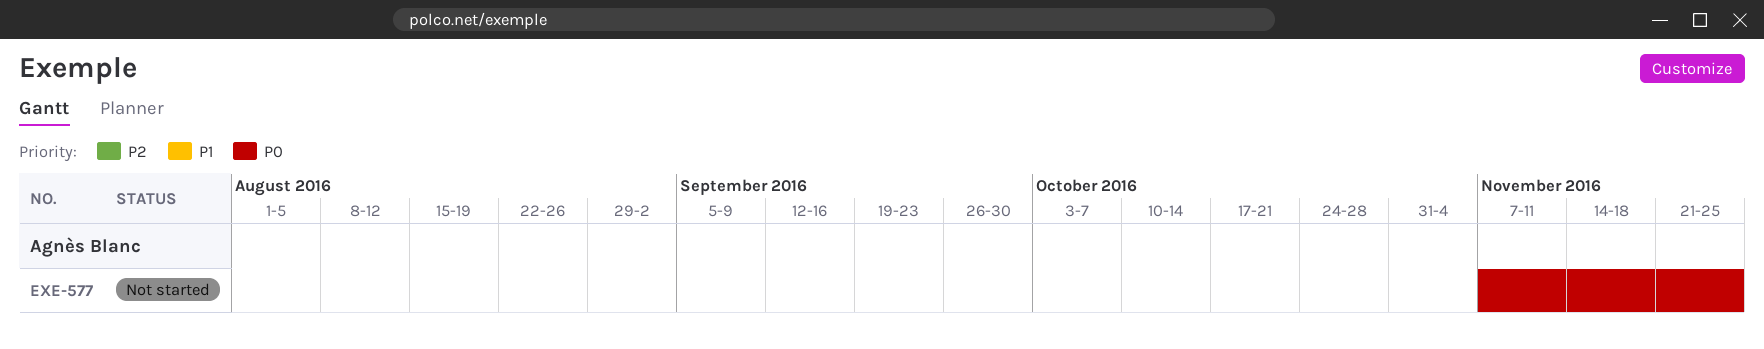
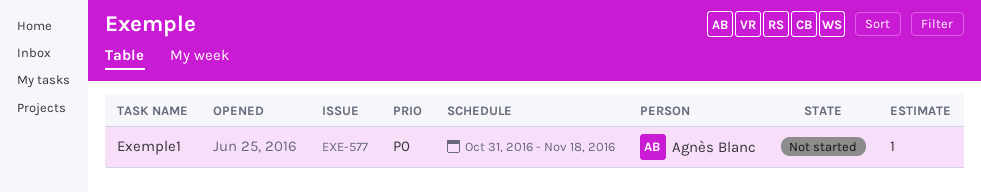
EXE-577, start: Nov 7 -> Oct 31
EXE-577, due: Nov 25 -> Nov 18

